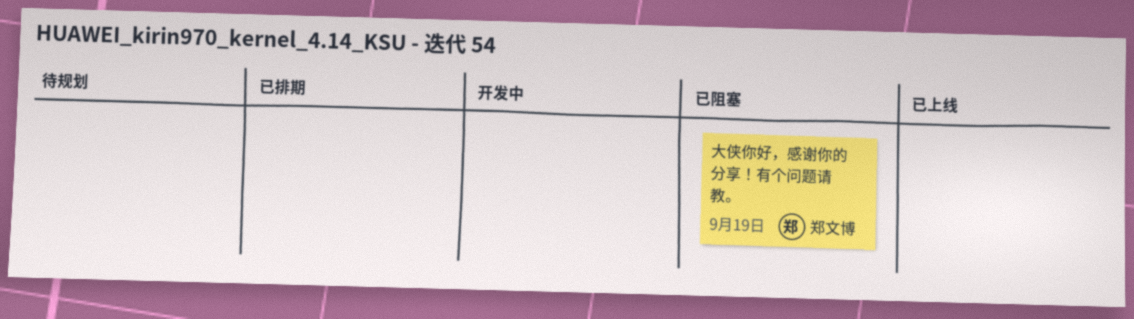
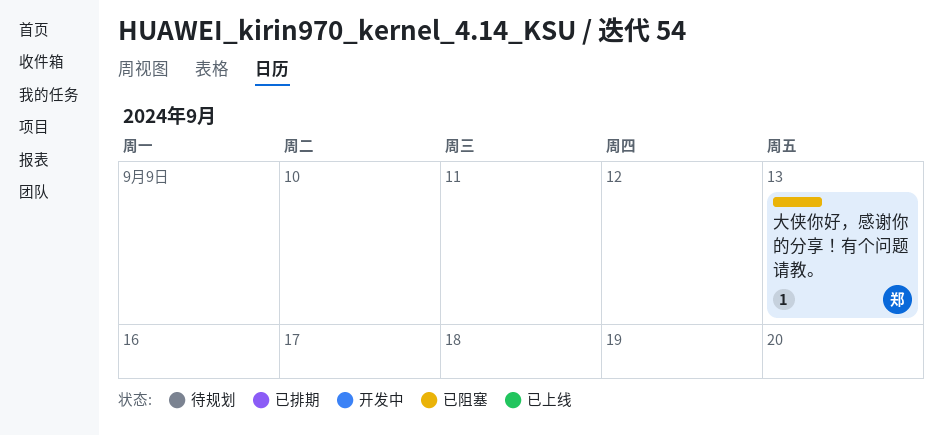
大侠你好，感谢你的分享！有个问题请教。, due: Sep 19 -> Sep 13

